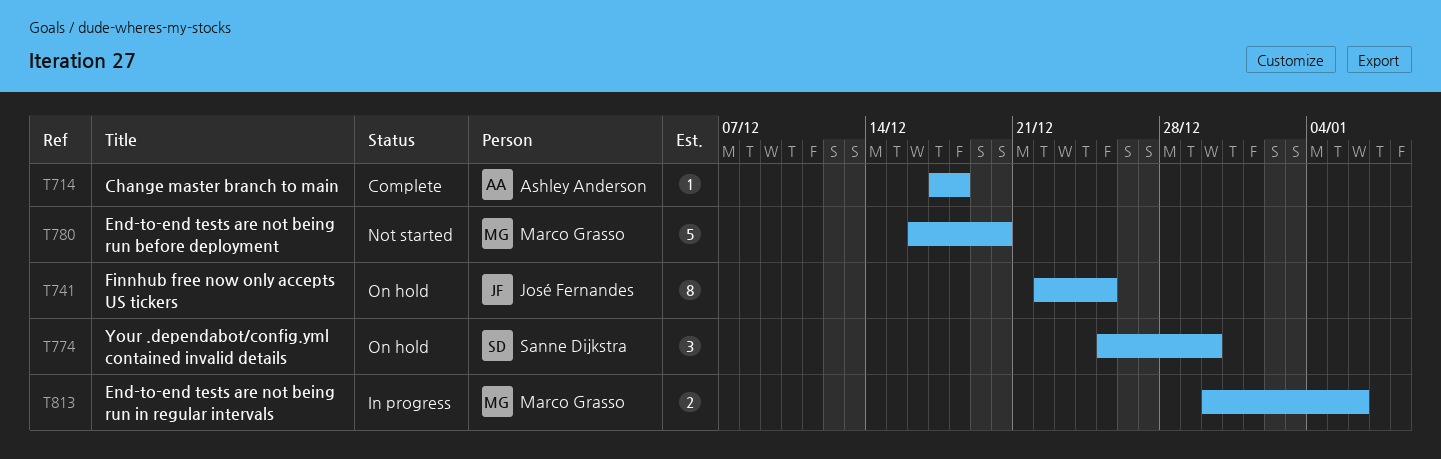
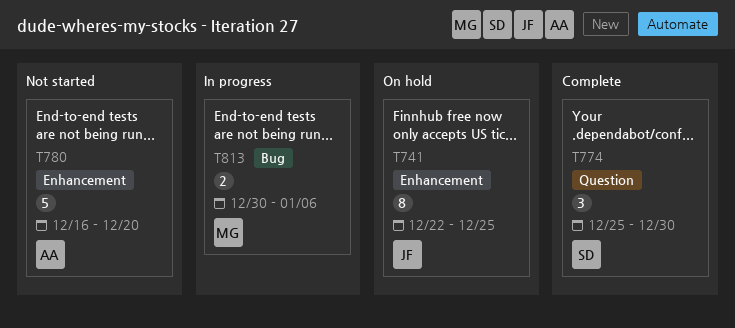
T714: present -> none
T774, status: On hold -> Complete
T780, owner: Marco Grasso -> Ashley Anderson

